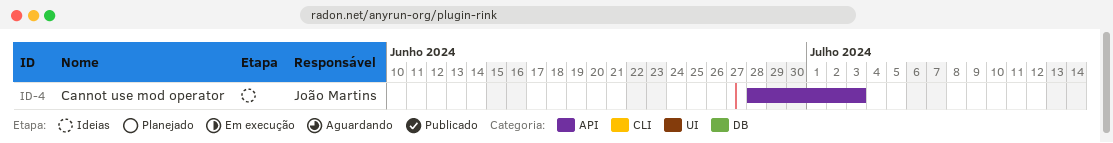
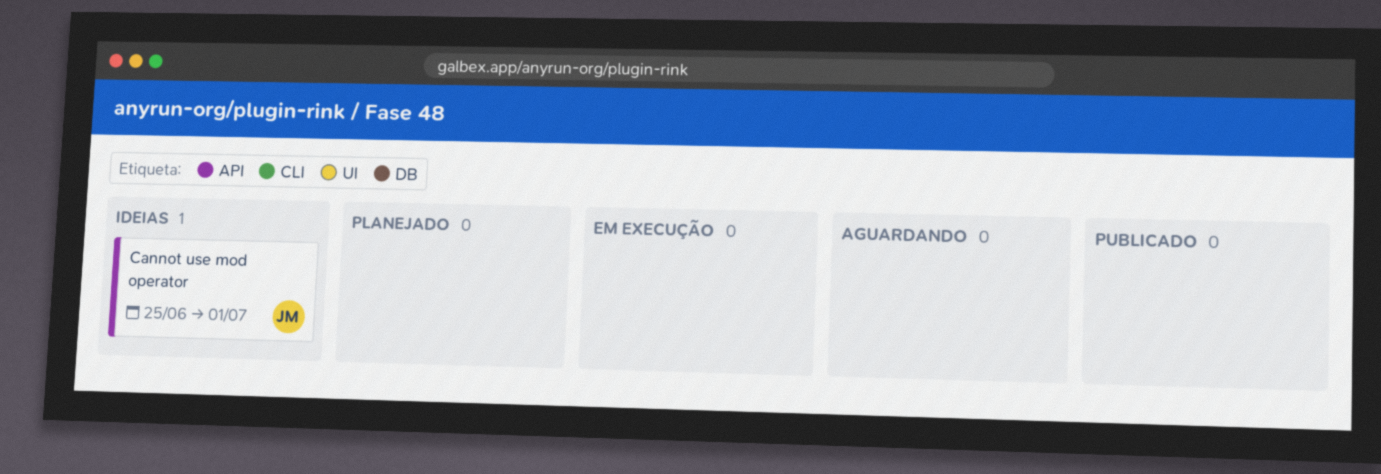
Cannot use mod operator, start: Jun 28 -> Jun 25
Cannot use mod operator, due: Jul 3 -> Jul 1

